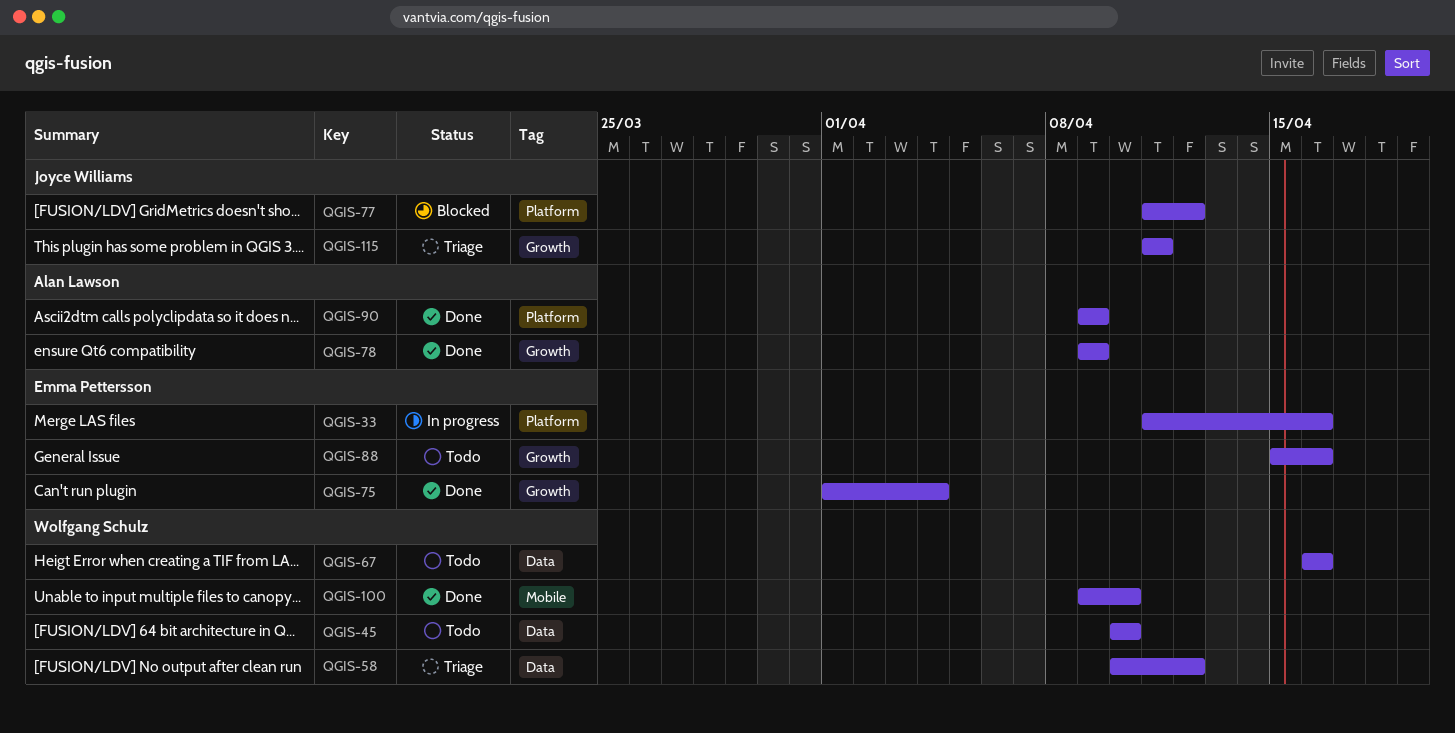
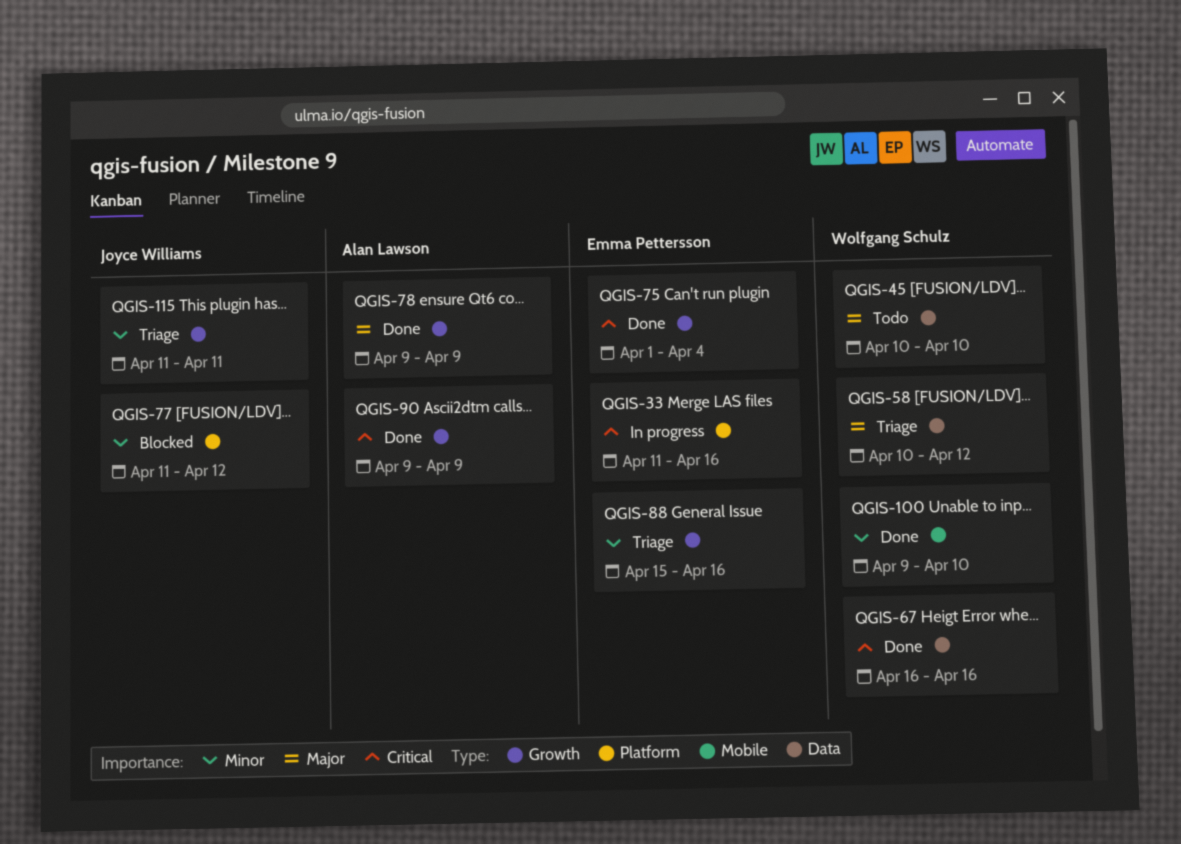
QGIS-67, status: Todo -> Done
QGIS-88, status: Todo -> Triage
QGIS-90, label: Platform -> Growth

